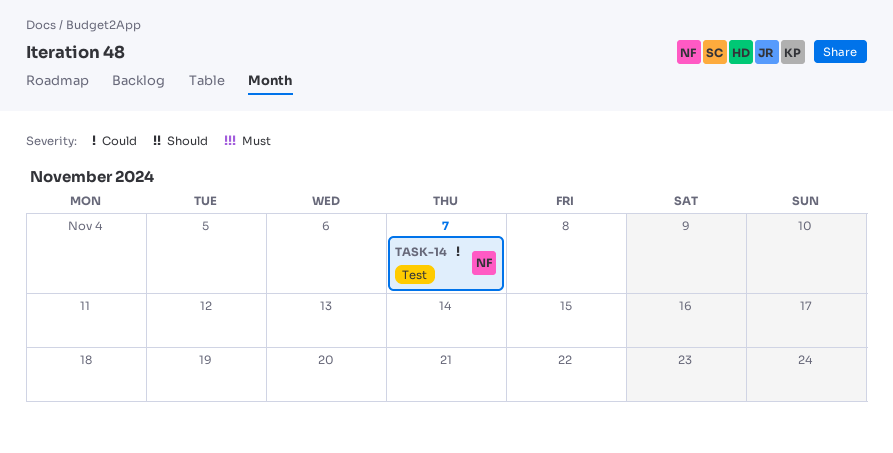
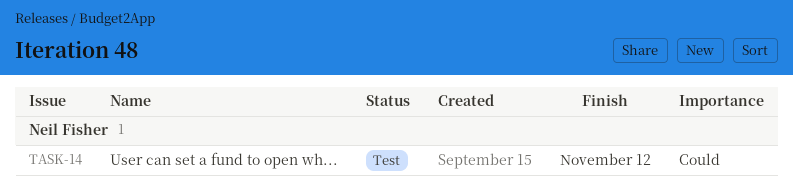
TASK-14, due: Nov 7 -> Nov 12

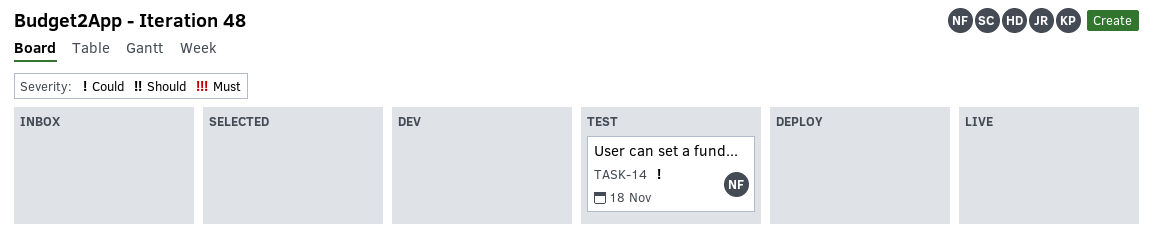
TASK-14, due: Nov 12 -> Nov 18

